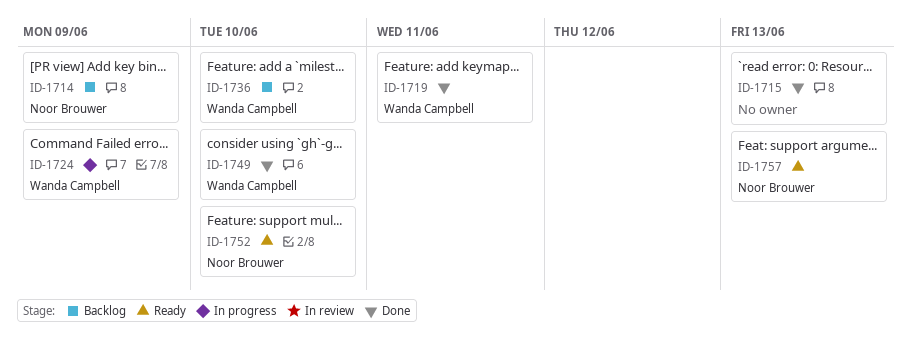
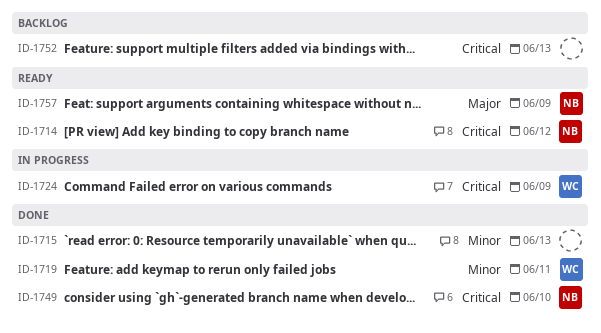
ID-1714, status: Backlog -> Ready
ID-1714, due: Jun 9 -> Jun 12
ID-1736: present -> none
ID-1749, owner: Wanda Campbell -> Noor Brouwer
ID-1752, status: Ready -> Backlog
ID-1752, owner: Noor Brouwer -> none
ID-1752, due: Jun 10 -> Jun 13
ID-1757, due: Jun 13 -> Jun 9

